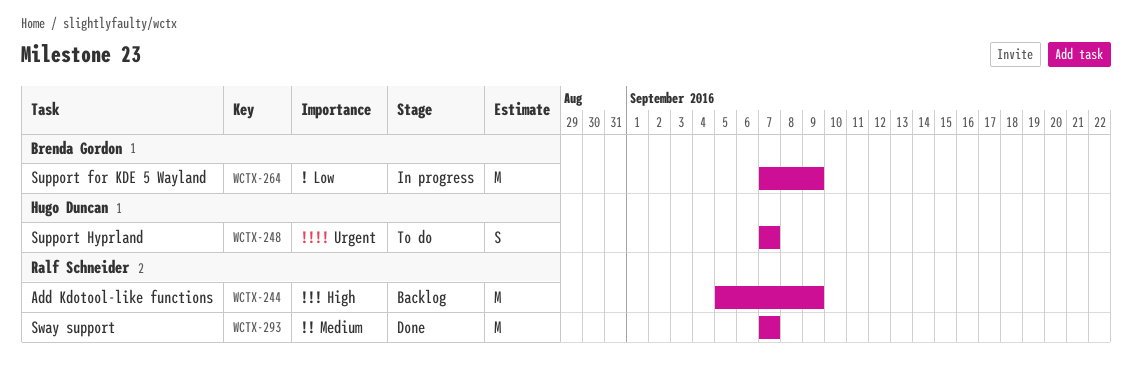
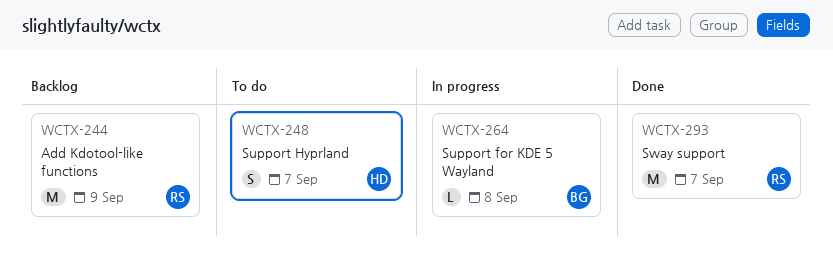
WCTX-264, estimate: M -> L
WCTX-264, due: Sep 9 -> Sep 8

